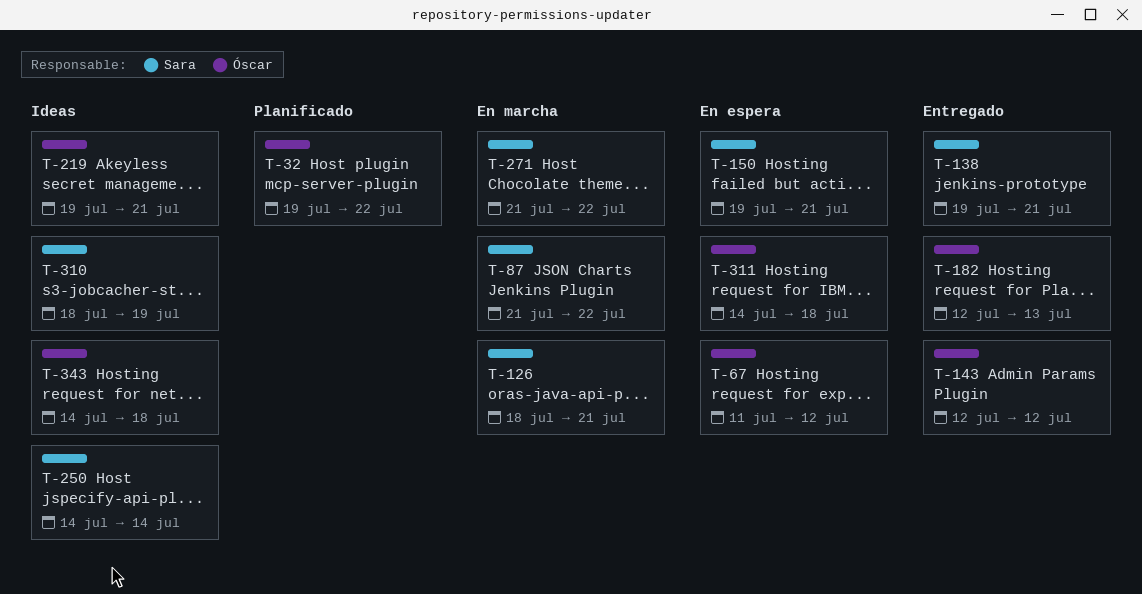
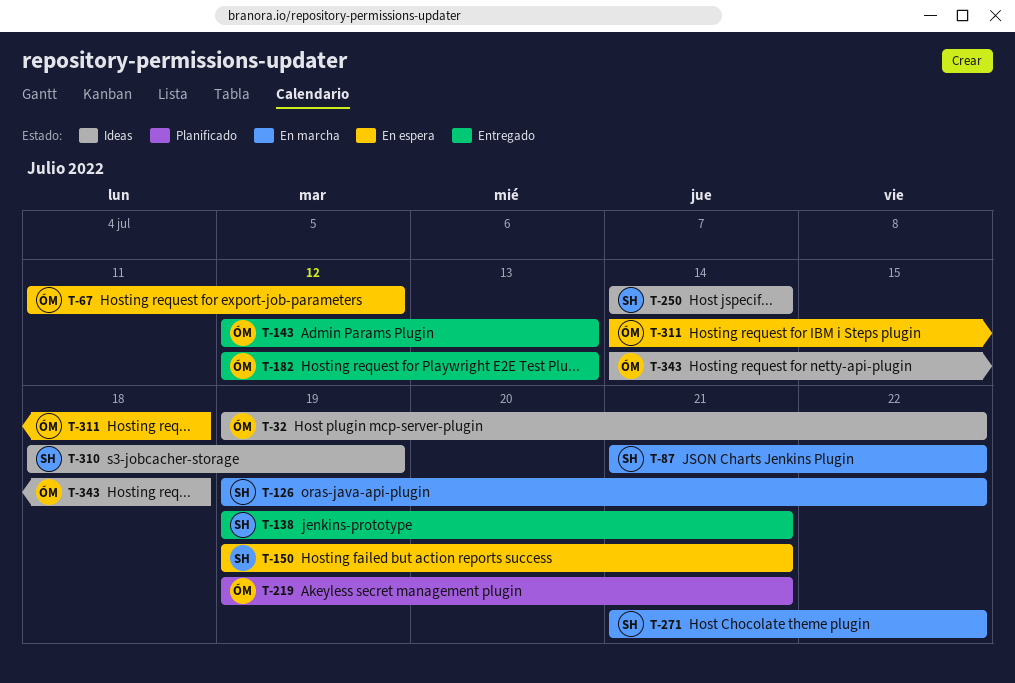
T-32, status: Planificado -> Ideas
T-126, start: Jul 18 -> Jul 19
T-126, due: Jul 21 -> Jul 22
T-143, due: Jul 12 -> Jul 13
T-219, status: Ideas -> Planificado

